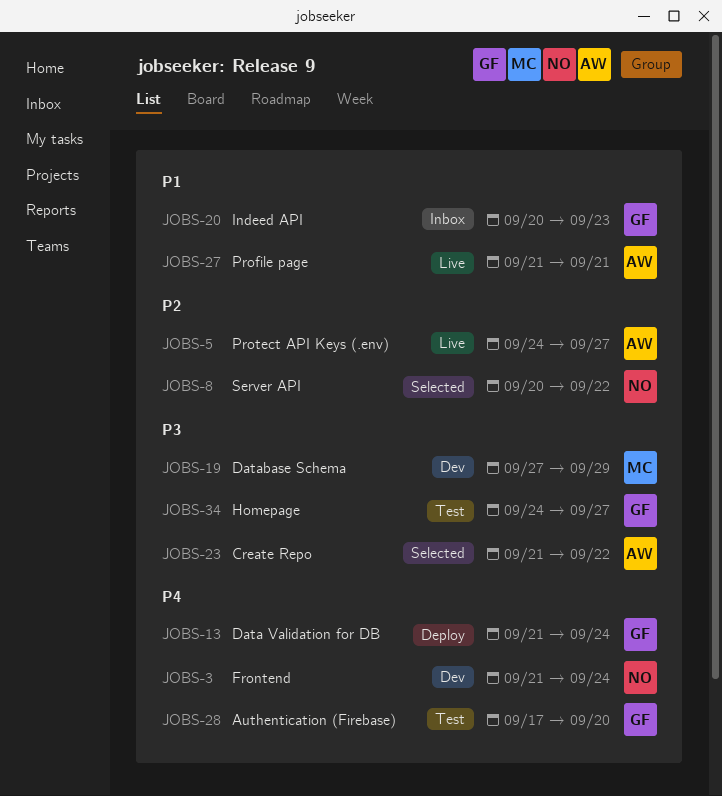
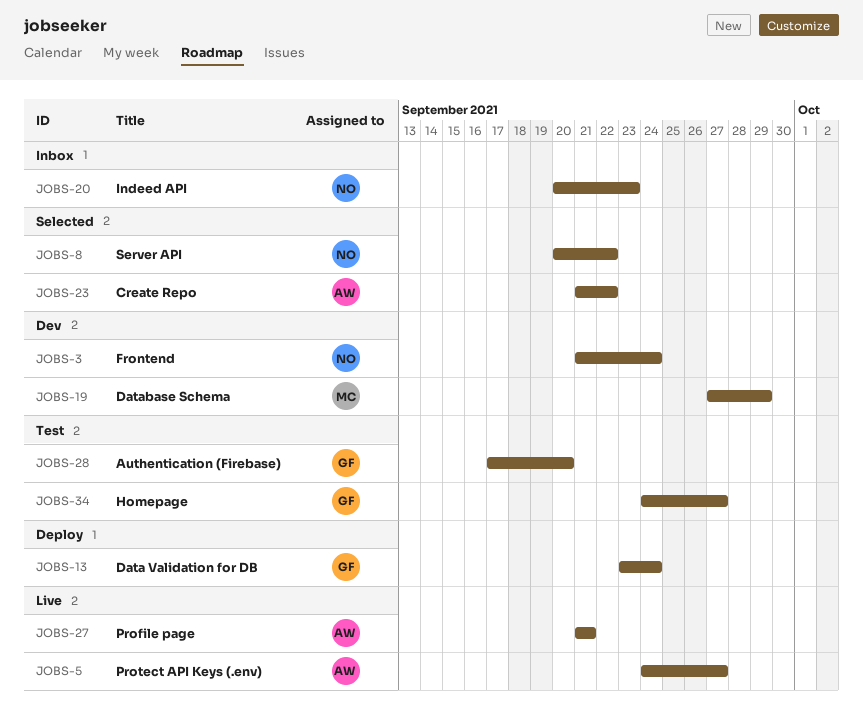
JOBS-13, start: Sep 21 -> Sep 23
JOBS-20, owner: GF -> NO

